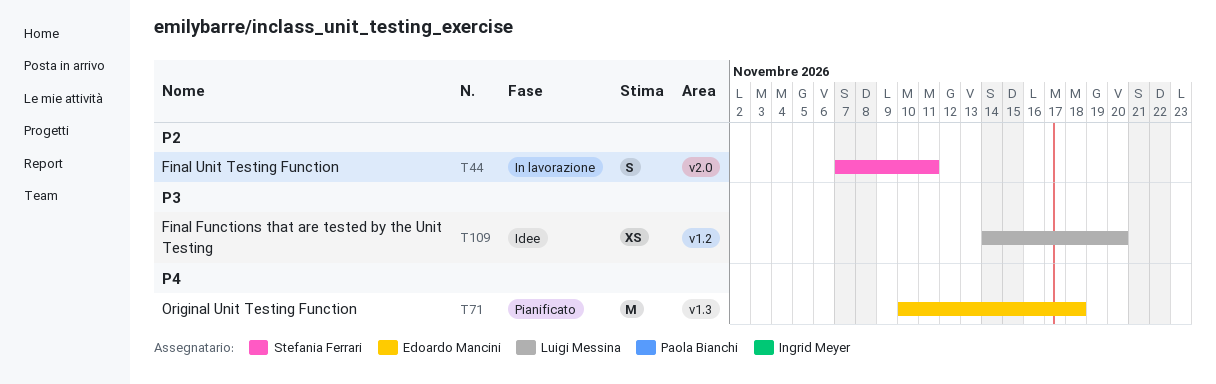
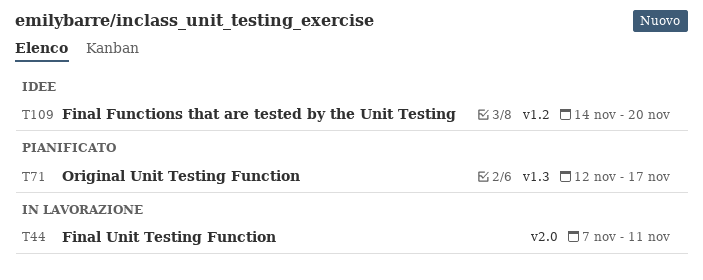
T71, start: Nov 10 -> Nov 12
T71, due: Nov 18 -> Nov 17

